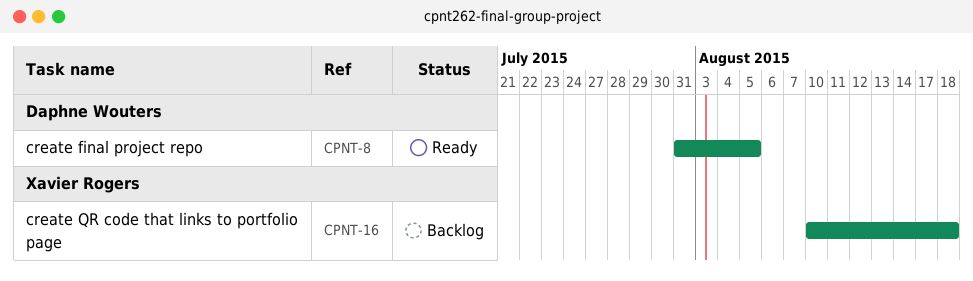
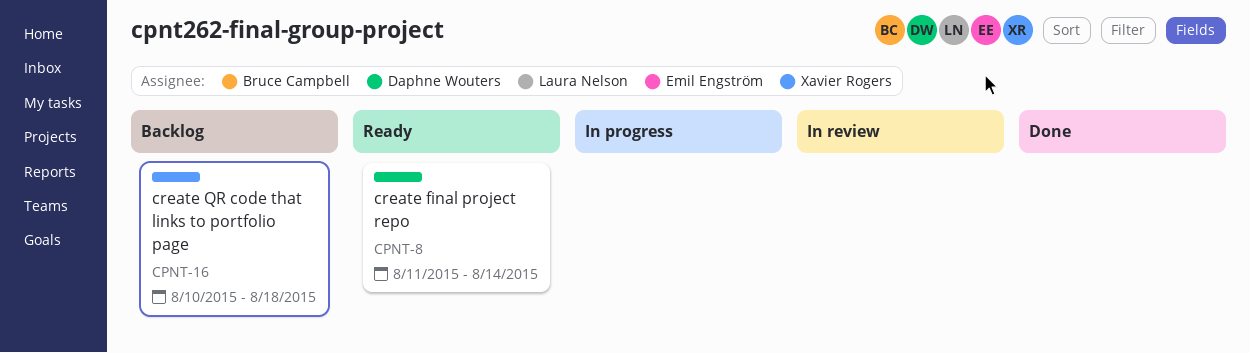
CPNT-8, start: Jul 31 -> Aug 11
CPNT-8, due: Aug 5 -> Aug 14

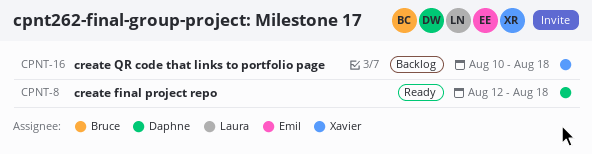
CPNT-8, start: Aug 11 -> Aug 12
CPNT-8, due: Aug 14 -> Aug 18

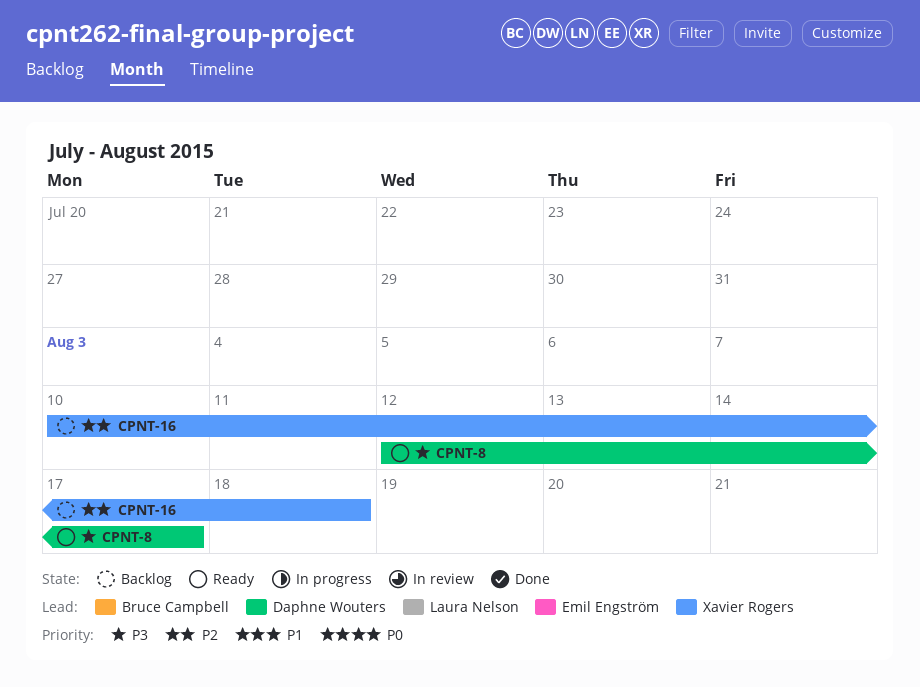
CPNT-8, due: Aug 18 -> Aug 17

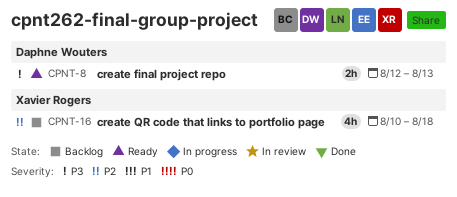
CPNT-8, due: Aug 17 -> Aug 13

